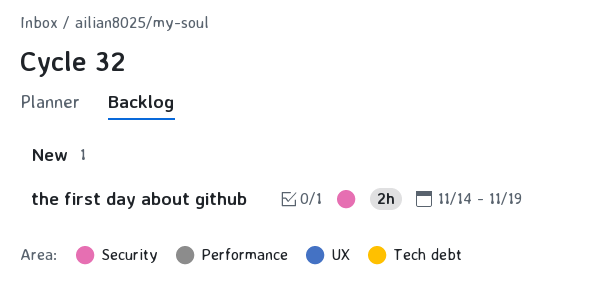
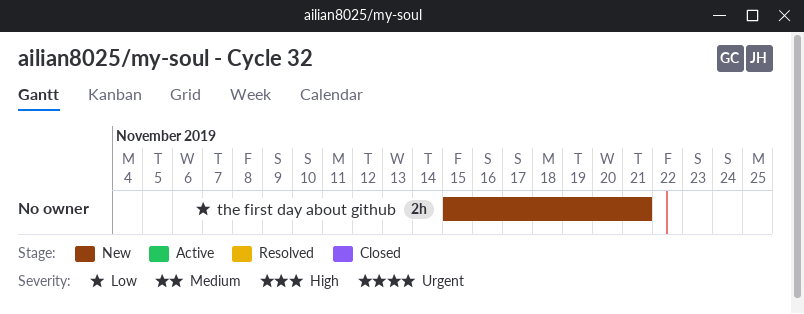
the first day about github, start: Nov 14 -> Nov 15
the first day about github, due: Nov 19 -> Nov 21

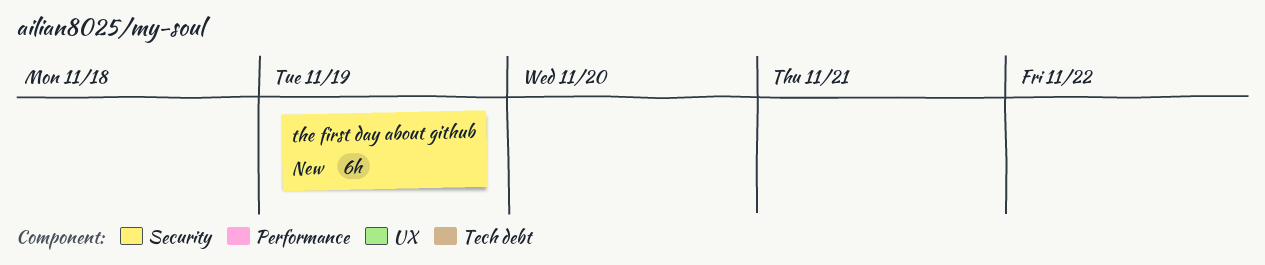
the first day about github, estimate: 2h -> 6h
the first day about github, due: Nov 21 -> Nov 19

